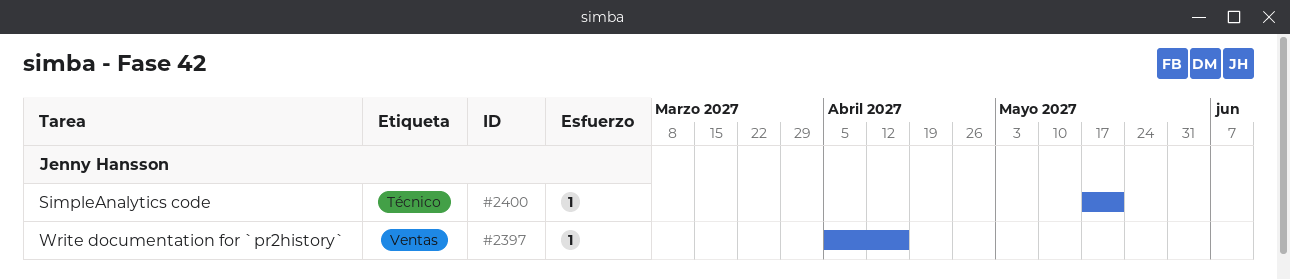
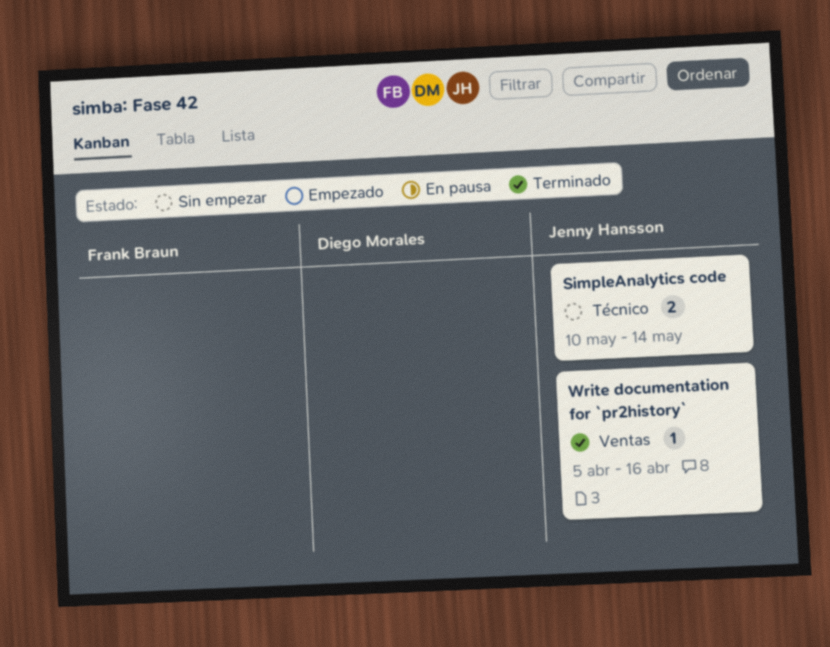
SimpleAnalytics code, estimate: 1 -> 2
SimpleAnalytics code, start: May 17 -> May 10
SimpleAnalytics code, due: May 21 -> May 14

